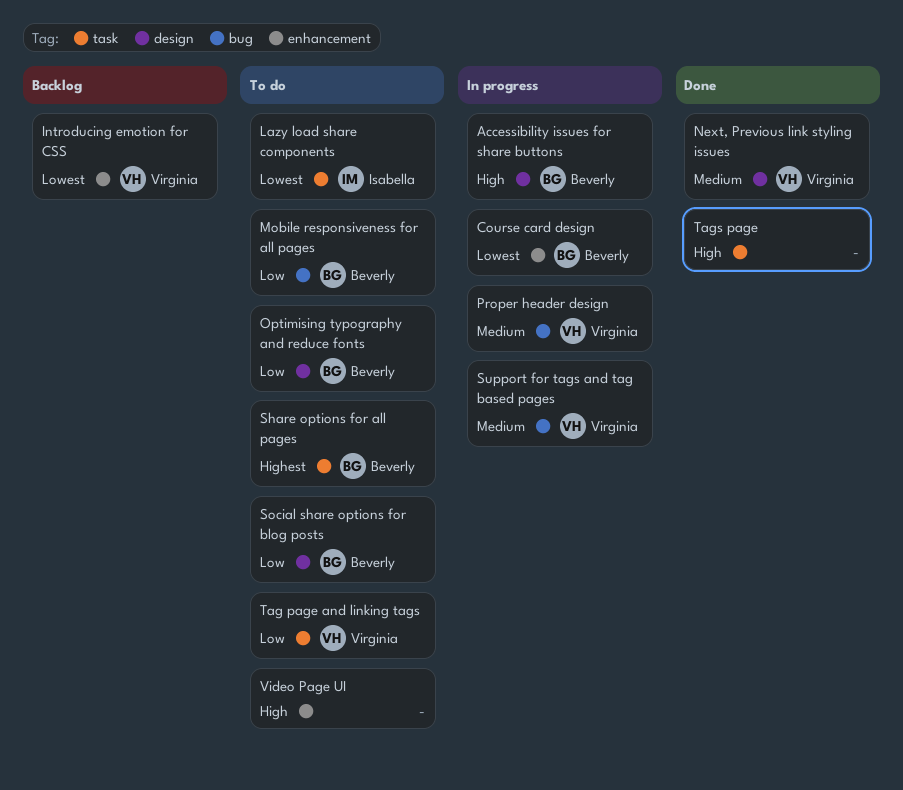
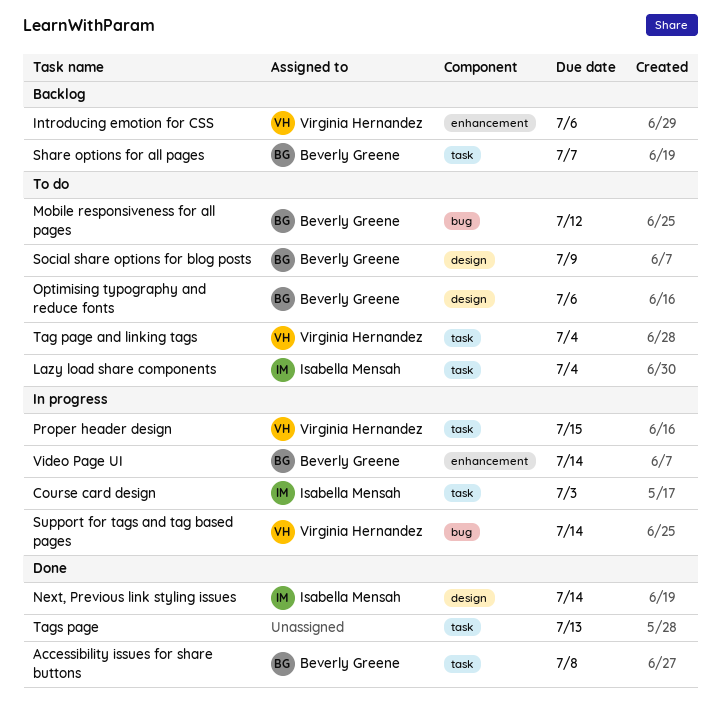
Accessibility issues for share buttons, status: In progress -> Done
Accessibility issues for share buttons, label: design -> task
Course card design, owner: Beverly Greene -> Isabella Mensah
Course card design, label: enhancement -> task
Next, Previous link styling issues, owner: Virginia Hernandez -> Isabella Mensah
Proper header design, label: bug -> task
Share options for all pages, status: To do -> Backlog
Video Page UI, status: To do -> In progress
Video Page UI, owner: none -> Beverly Greene

